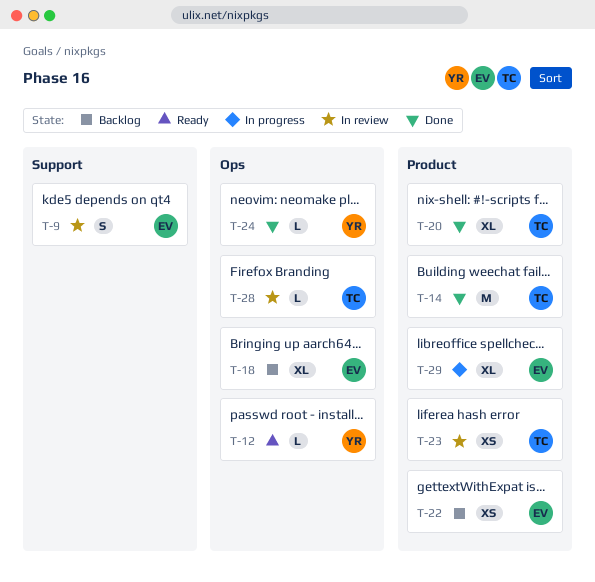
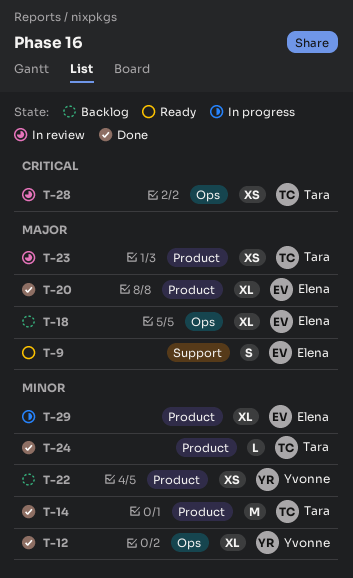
T-9, status: In review -> Ready
T-12, status: Ready -> Done
T-12, estimate: L -> XL
T-20, owner: Tara -> Elena
T-22, owner: Elena -> Yvonne
T-24, owner: Yvonne -> Tara
T-24, label: Ops -> Product
T-28, estimate: L -> XS

